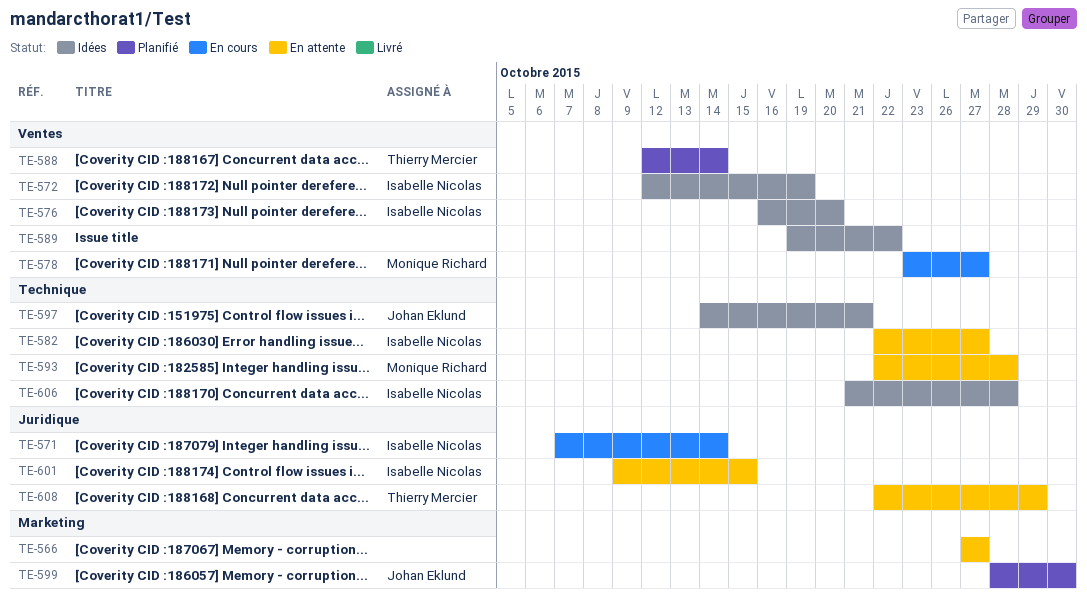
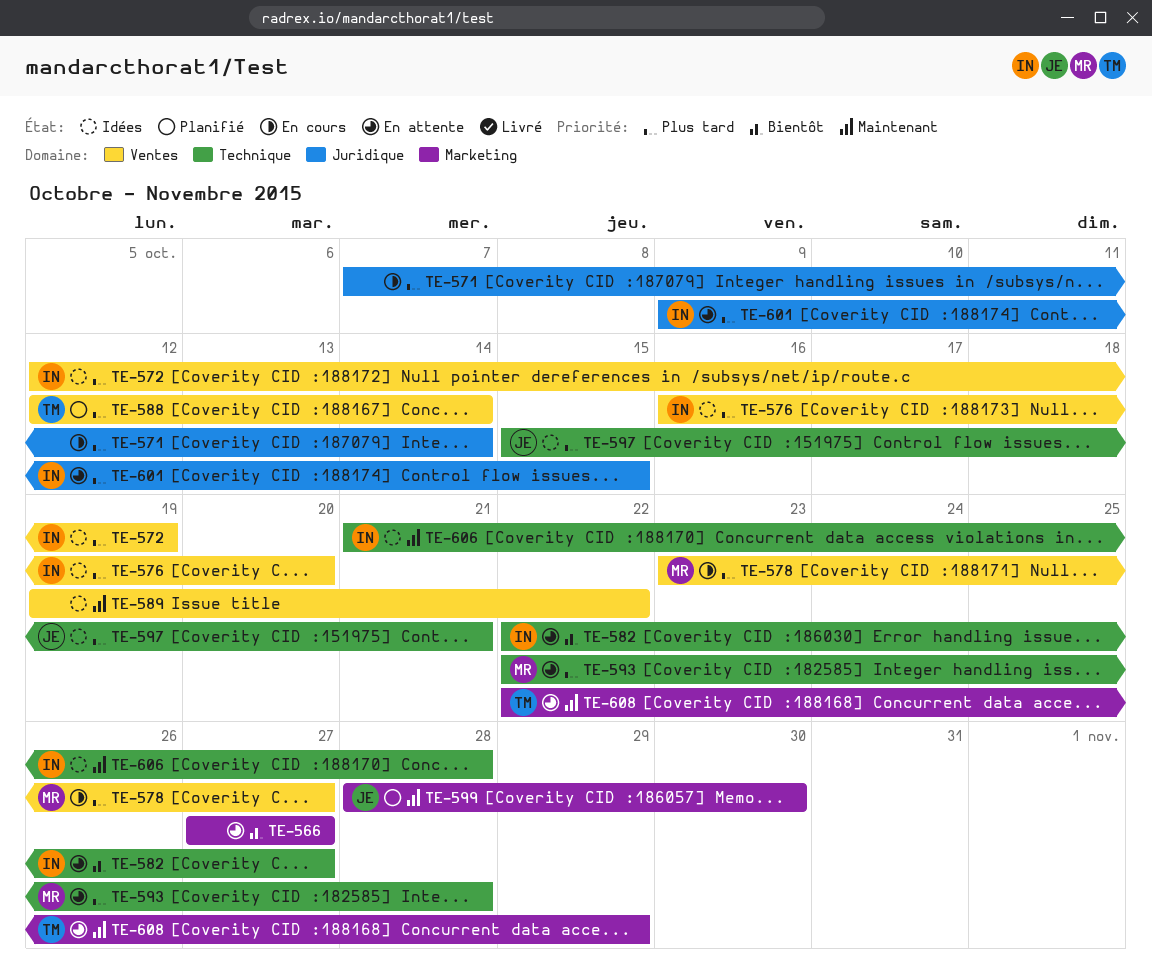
TE-571, owner: Isabelle Nicolas -> none
TE-597, start: Oct 14 -> Oct 15
TE-608, label: Juridique -> Marketing

